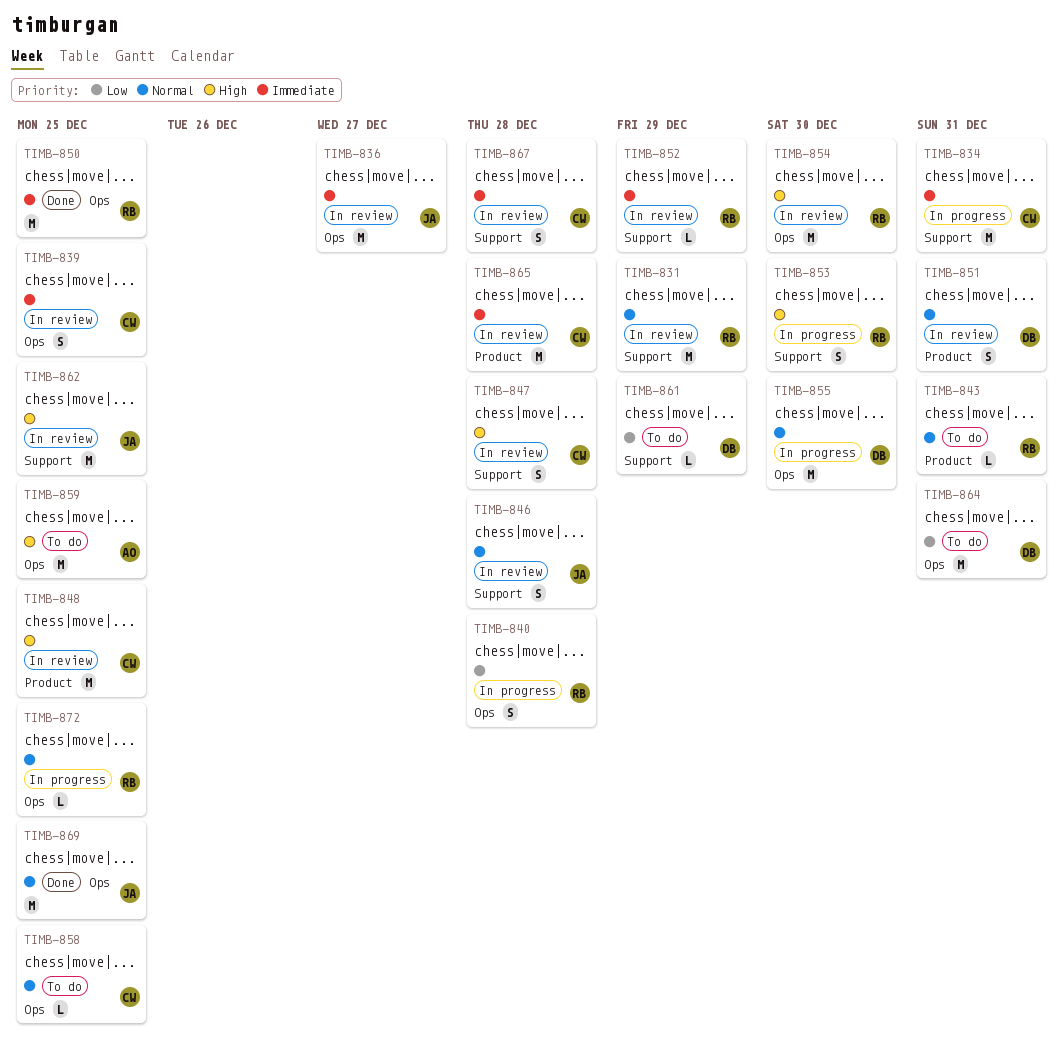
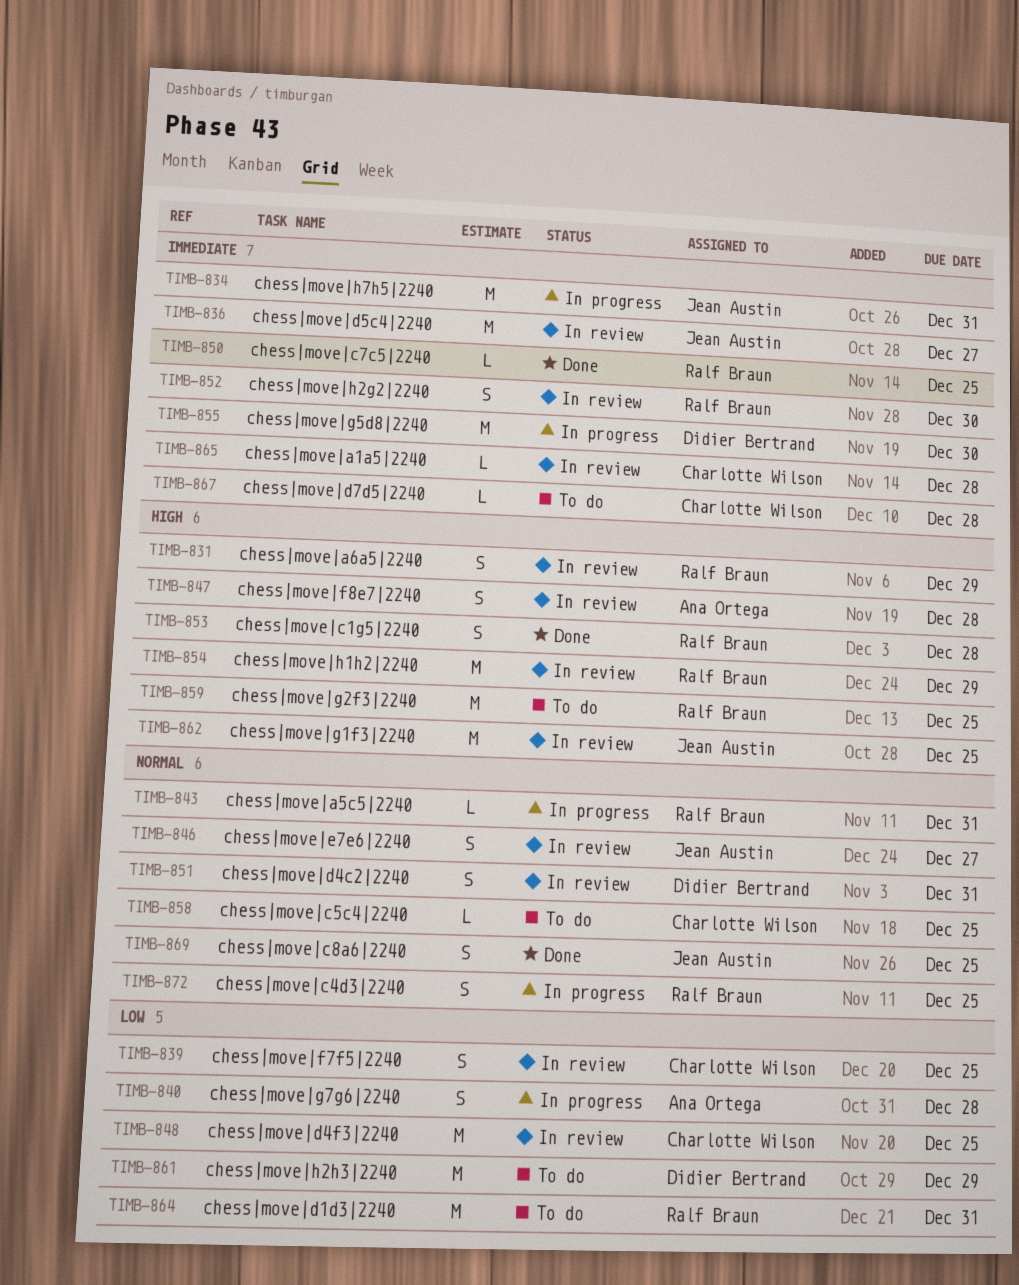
TIMB-831, priority: Normal -> High
TIMB-831, estimate: M -> S
TIMB-834, owner: Charlotte Wilson -> Jean Austin
TIMB-839, priority: Immediate -> Low
TIMB-840, owner: Ralf Braun -> Ana Ortega
TIMB-843, status: To do -> In progress
TIMB-846, due: Dec 28 -> Dec 27
TIMB-847, owner: Charlotte Wilson -> Ana Ortega
TIMB-848, priority: High -> Low
TIMB-850, estimate: M -> L
TIMB-852, estimate: L -> S
TIMB-852, due: Dec 29 -> Dec 30
TIMB-853, status: In progress -> Done
TIMB-853, due: Dec 30 -> Dec 28
TIMB-854, due: Dec 30 -> Dec 29
TIMB-855, priority: Normal -> Immediate
TIMB-859, owner: Ana Ortega -> Ralf Braun
TIMB-861, estimate: L -> M
TIMB-864, owner: Didier Bertrand -> Ralf Braun
TIMB-865, estimate: M -> L
TIMB-867, status: In review -> To do
TIMB-867, estimate: S -> L
TIMB-869, estimate: M -> S
TIMB-872, estimate: L -> S

